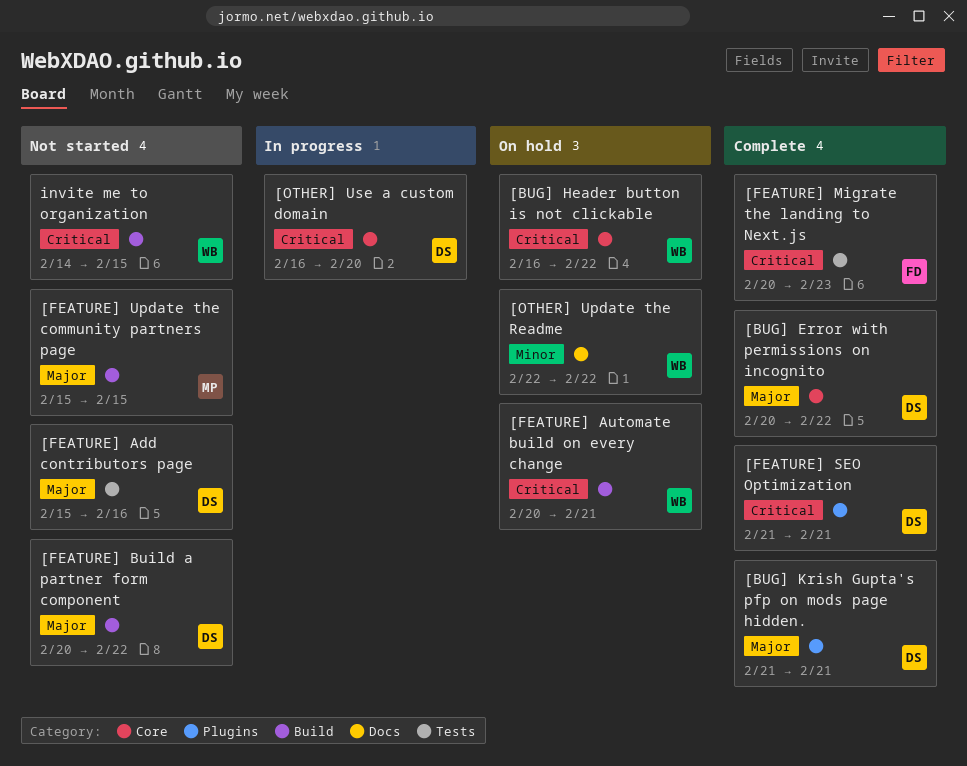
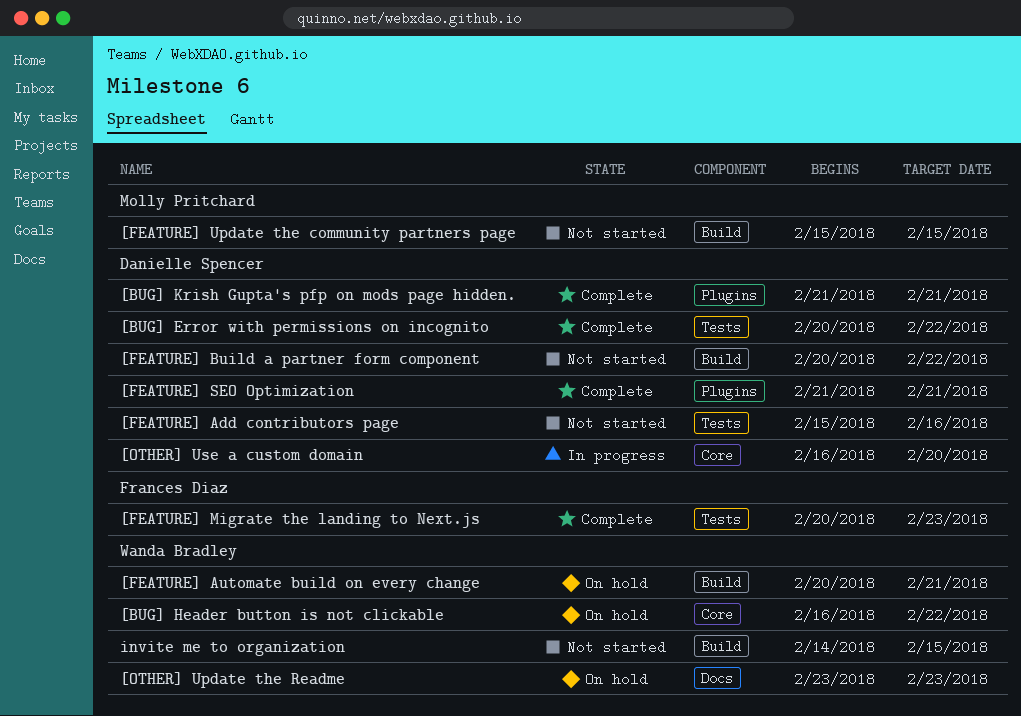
[BUG] Error with permissions on incognito, label: Core -> Tests
[OTHER] Update the Readme, start: Feb 22 -> Feb 23
[OTHER] Update the Readme, due: Feb 22 -> Feb 23

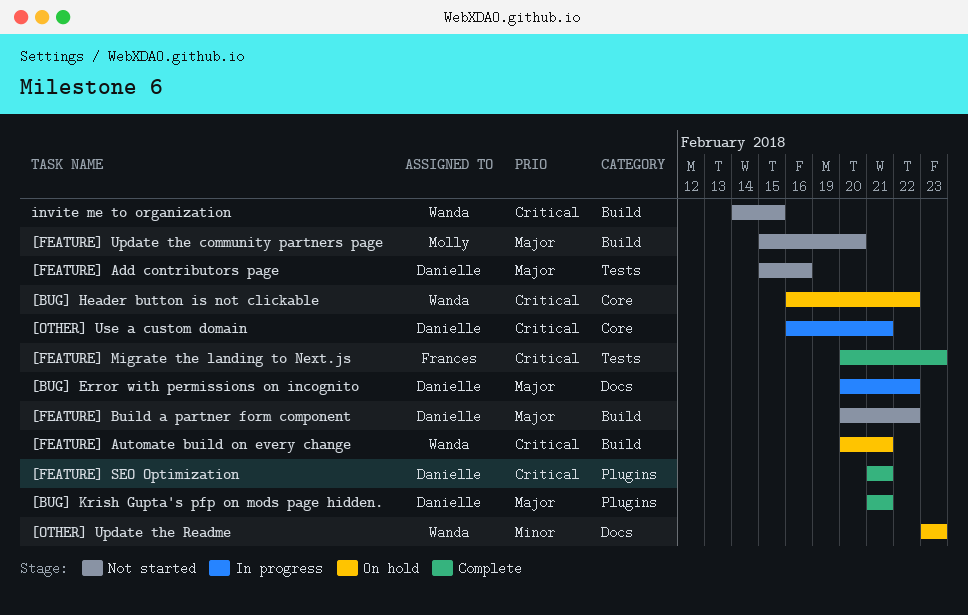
[BUG] Error with permissions on incognito, status: Complete -> In progress
[BUG] Error with permissions on incognito, label: Tests -> Docs
[FEATURE] Update the community partners page, due: Feb 15 -> Feb 20
[OTHER] Use a custom domain, due: Feb 20 -> Feb 21

